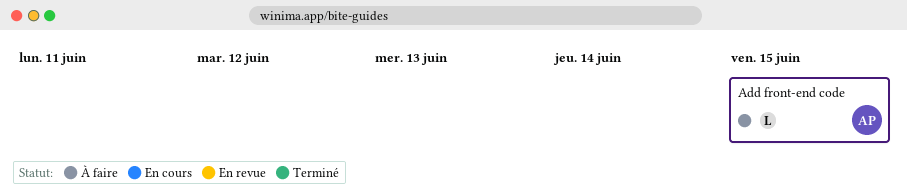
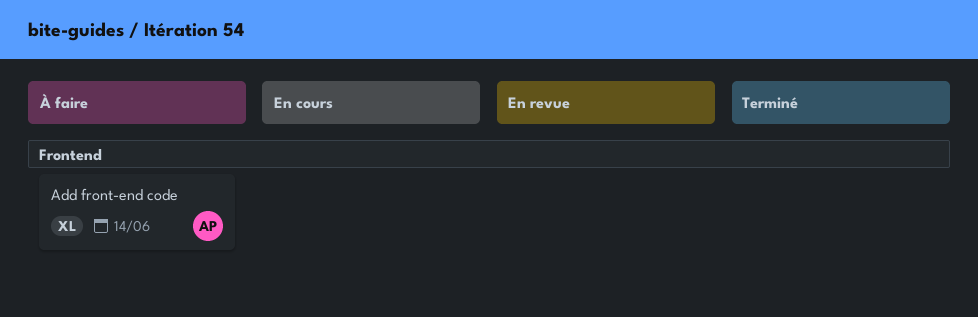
Add front-end code, estimate: L -> XL
Add front-end code, due: Jun 15 -> Jun 14

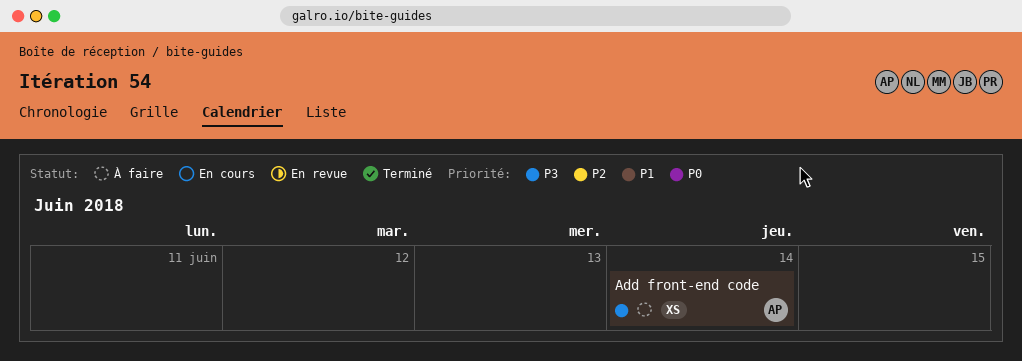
Add front-end code, estimate: XL -> XS

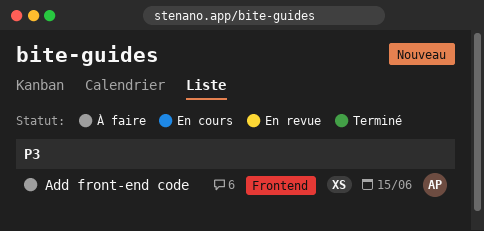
Add front-end code, due: Jun 14 -> Jun 15

